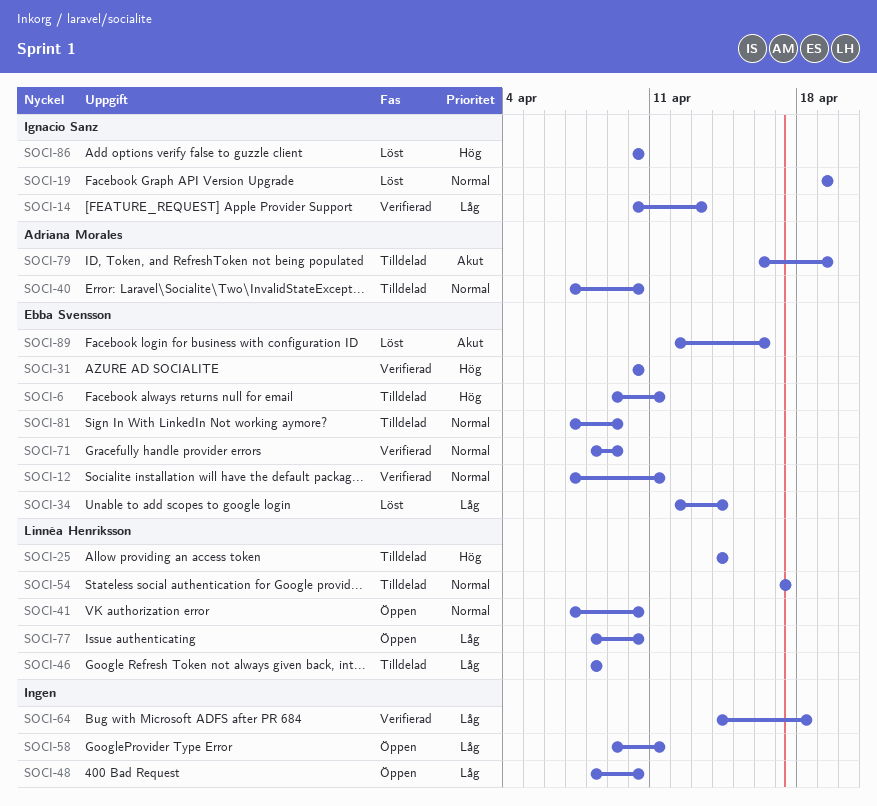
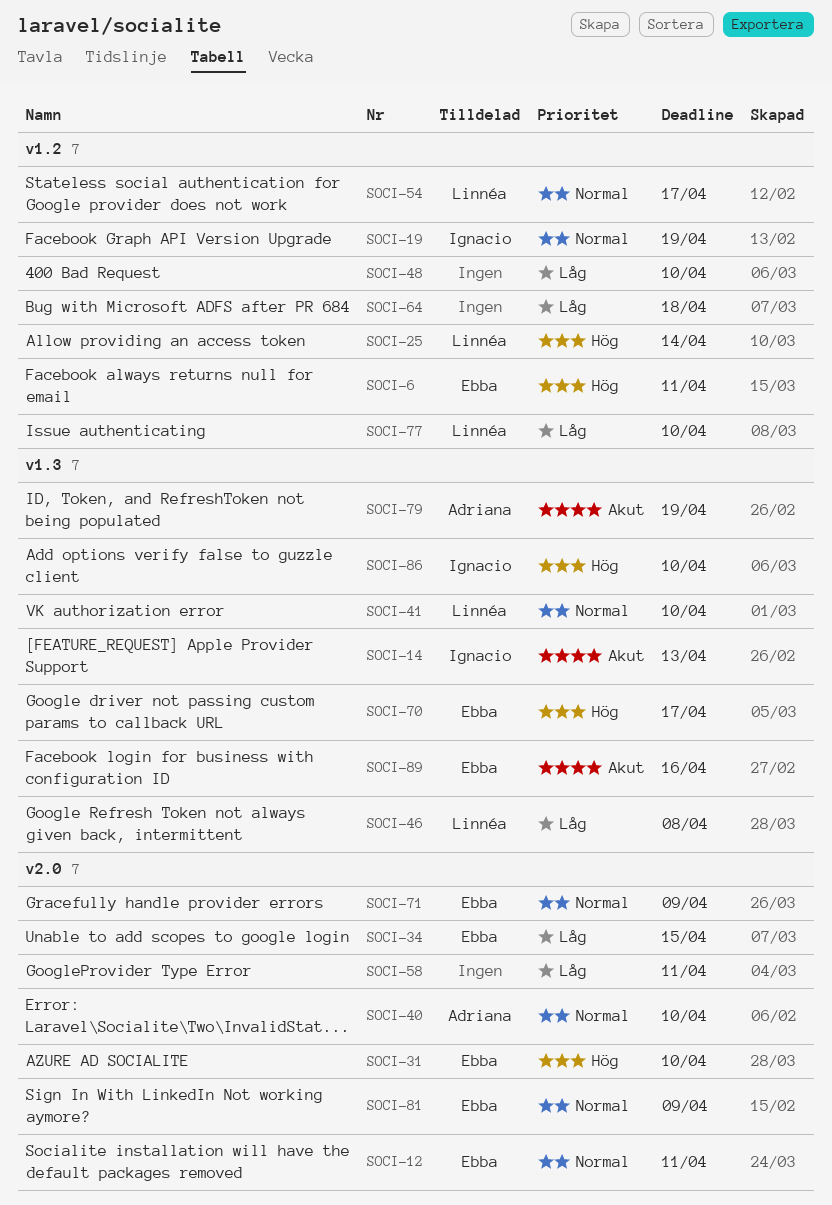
SOCI-14, priority: Låg -> Akut
SOCI-34, due: Apr 14 -> Apr 15
SOCI-70: none -> present

